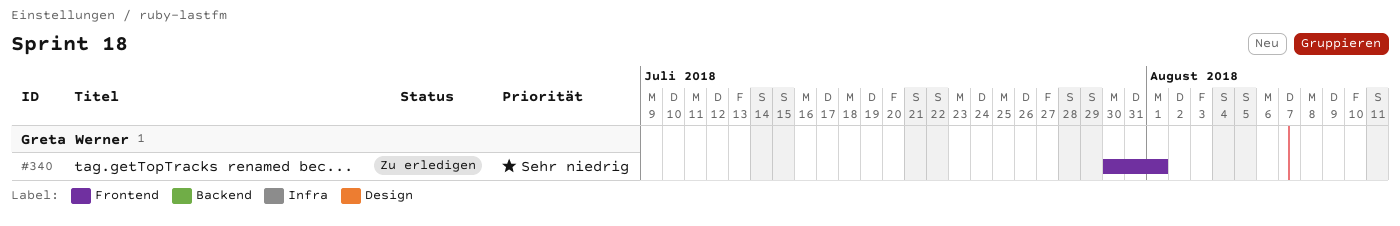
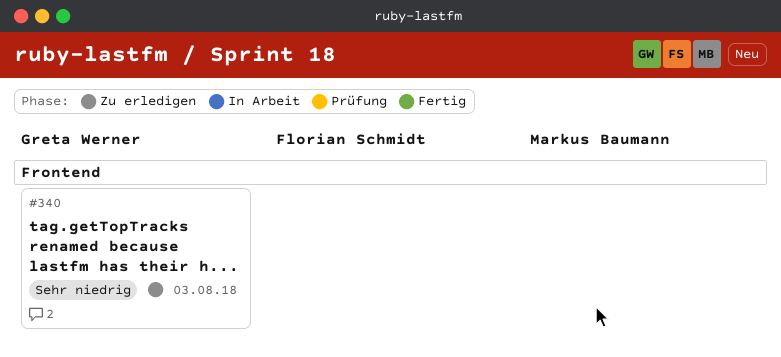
#340, due: Aug 1 -> Aug 3

